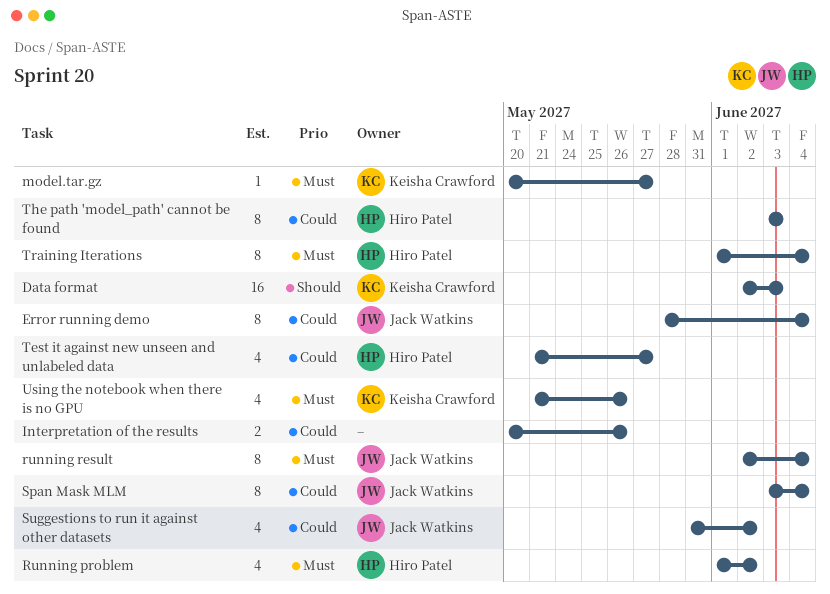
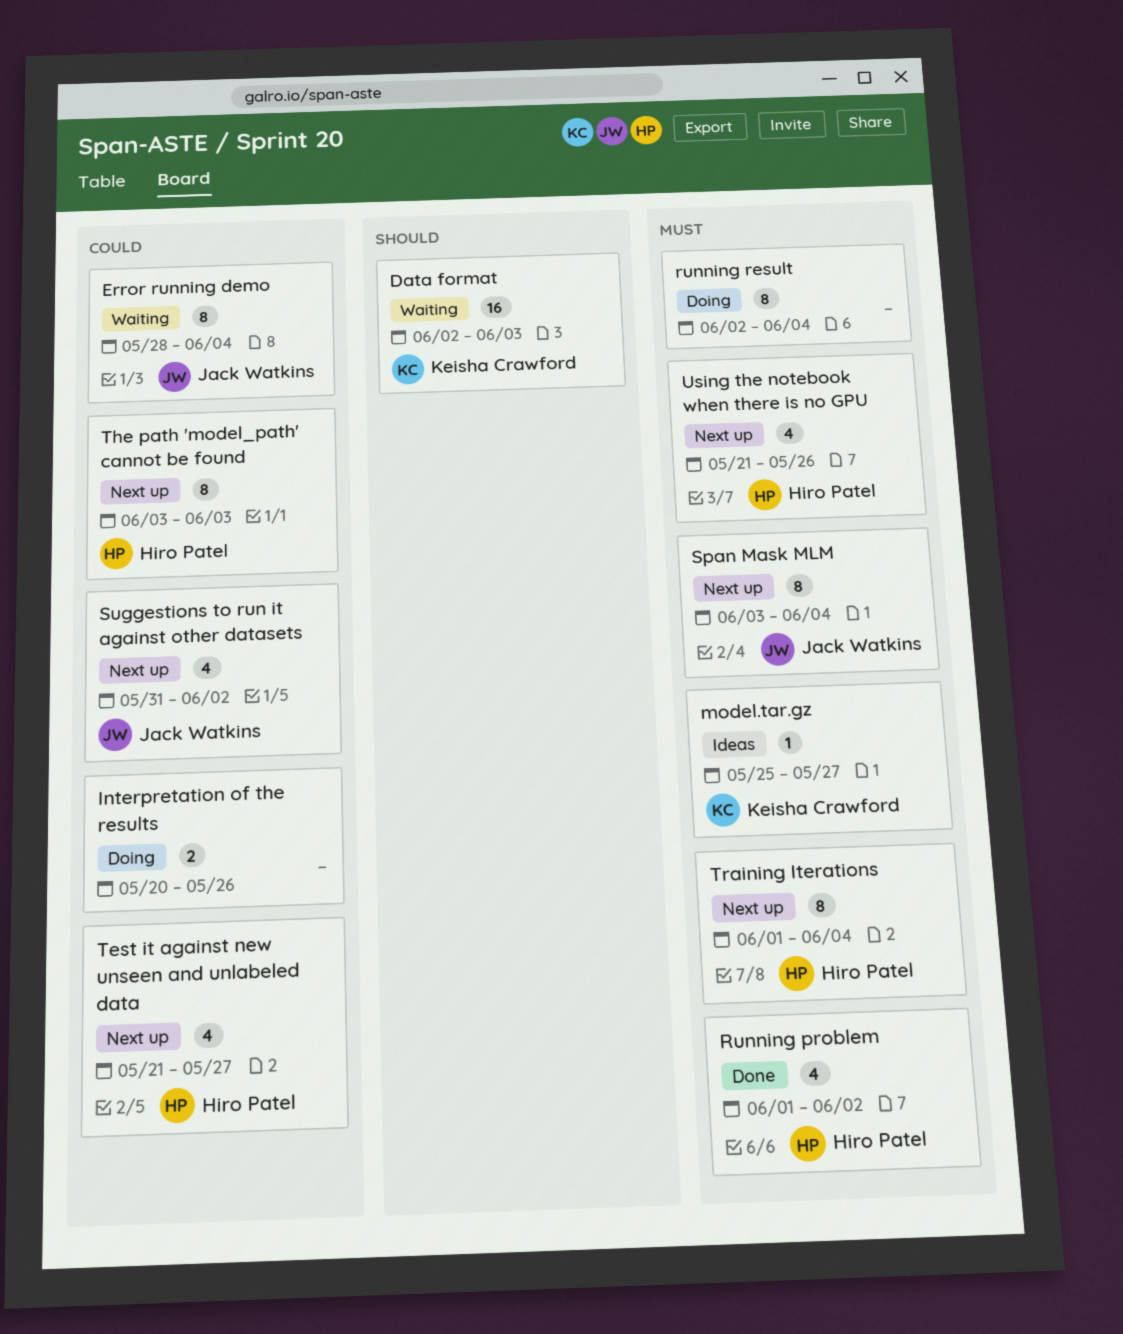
model.tar.gz, start: May 20 -> May 25
running result, owner: Jack Watkins -> none
Span Mask MLM, priority: Could -> Must
Using the notebook when there is no GPU, owner: Keisha Crawford -> Hiro Patel

